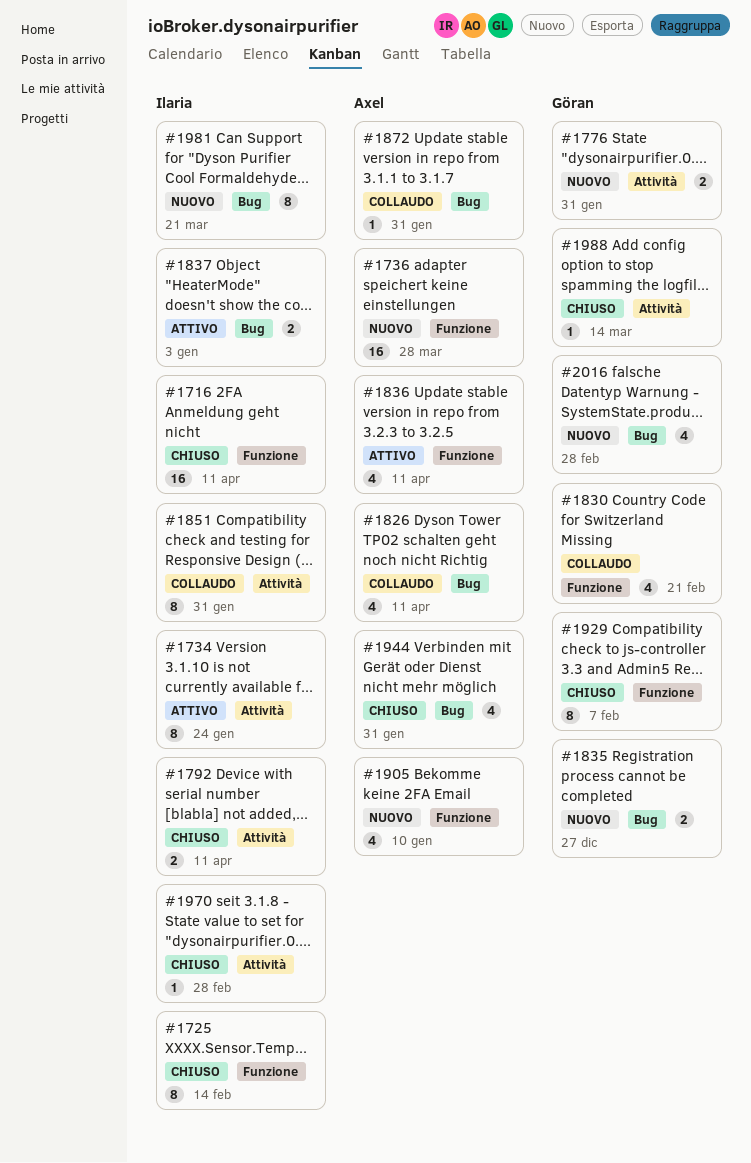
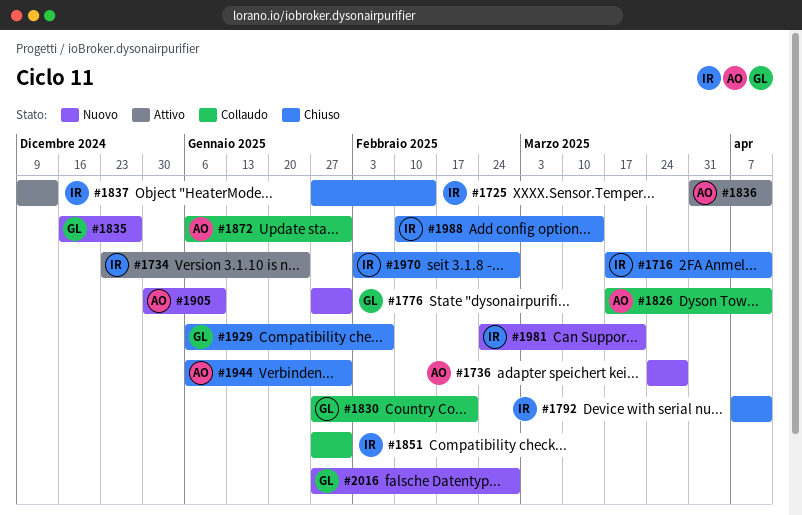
#1837, due: Jan 3 -> Dec 13
#1988, owner: Göran -> Ilaria

